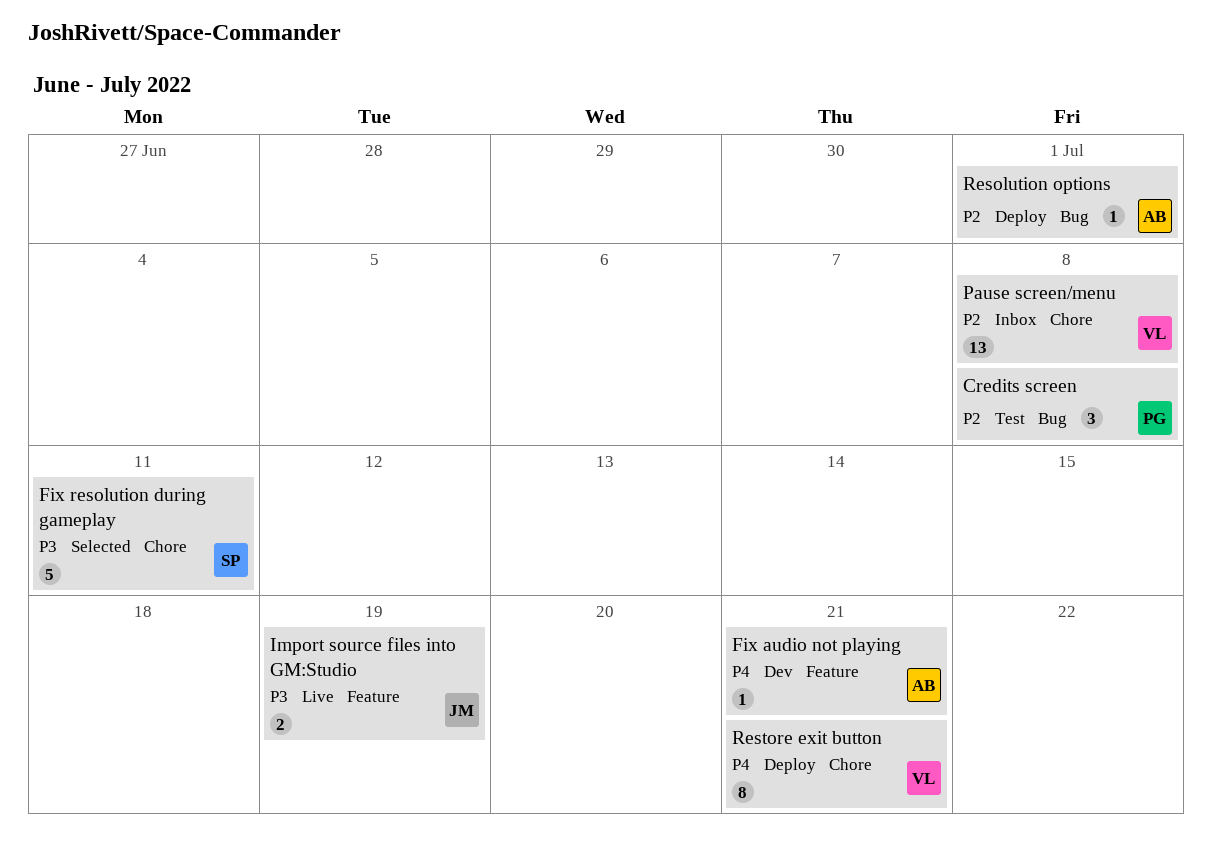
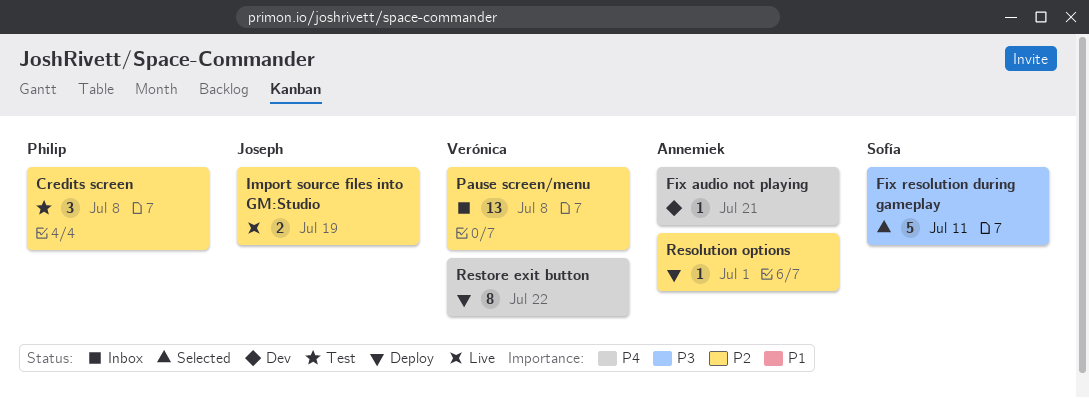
Import source files into GM:Studio, priority: P3 -> P2
Restore exit button, due: Jul 21 -> Jul 22

